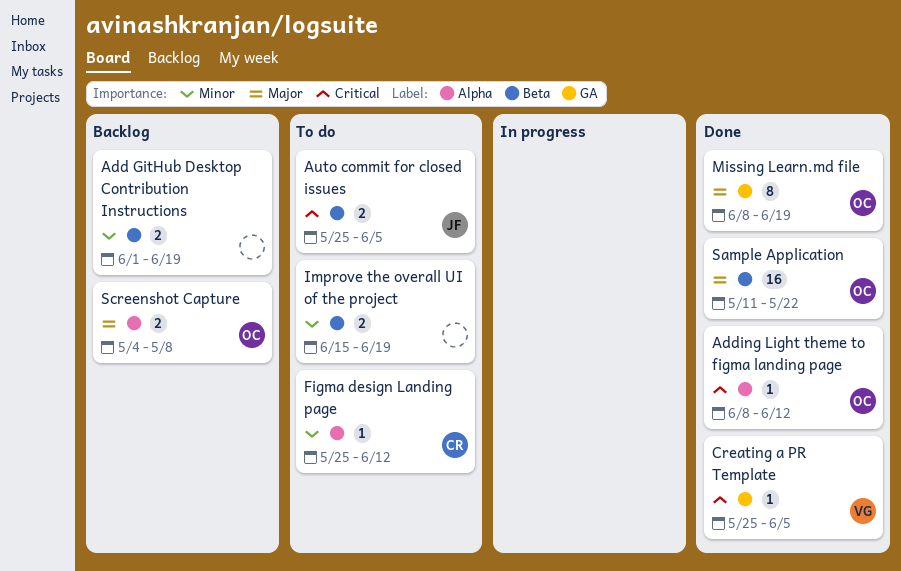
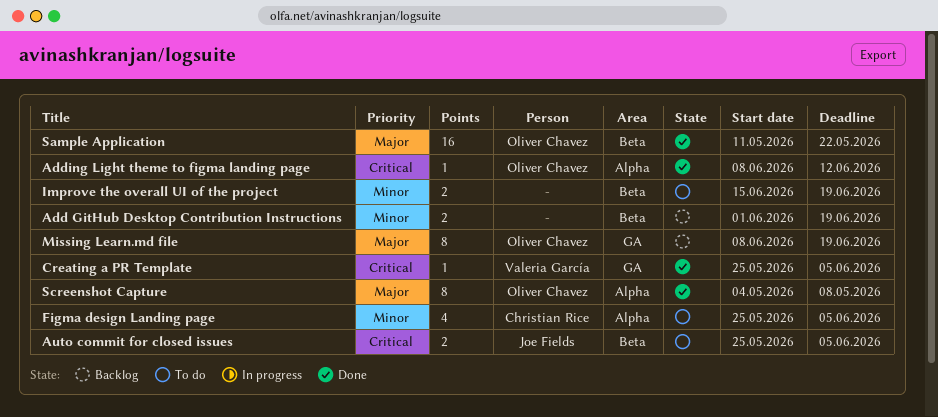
Figma design Landing page, estimate: 1 -> 4
Figma design Landing page, due: Jun 12 -> Jun 5
Missing Learn.md file, status: Done -> Backlog
Screenshot Capture, status: Backlog -> Done
Screenshot Capture, estimate: 2 -> 8

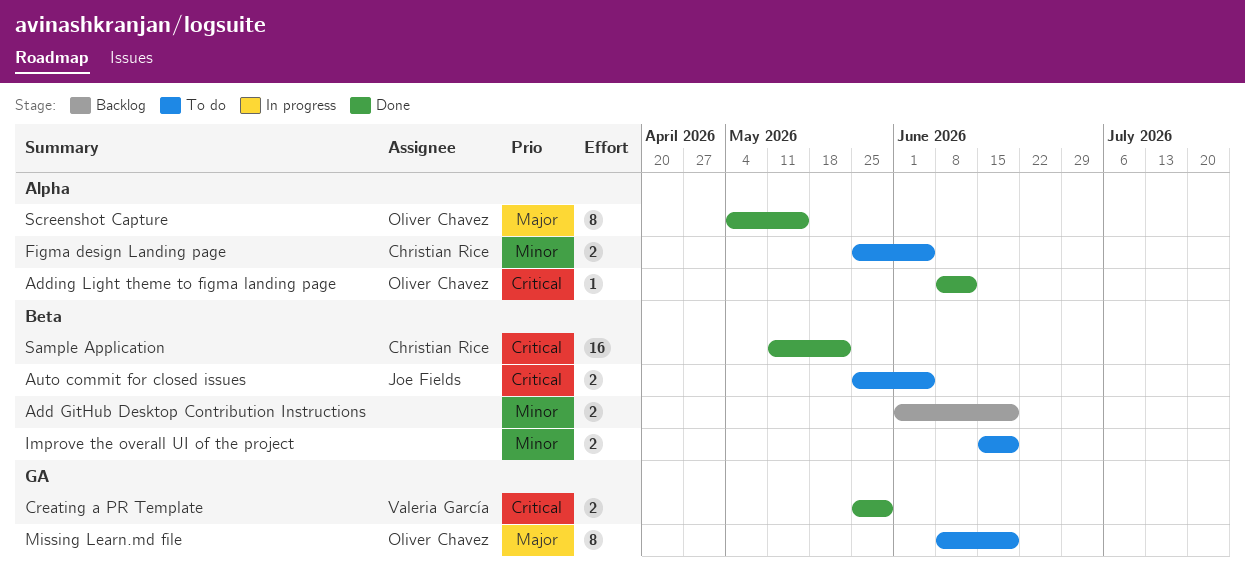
Creating a PR Template, estimate: 1 -> 2
Creating a PR Template, due: Jun 5 -> May 29
Figma design Landing page, estimate: 4 -> 2
Missing Learn.md file, status: Backlog -> To do
Sample Application, owner: Oliver Chavez -> Christian Rice
Sample Application, priority: Major -> Critical
Screenshot Capture, due: May 8 -> May 15

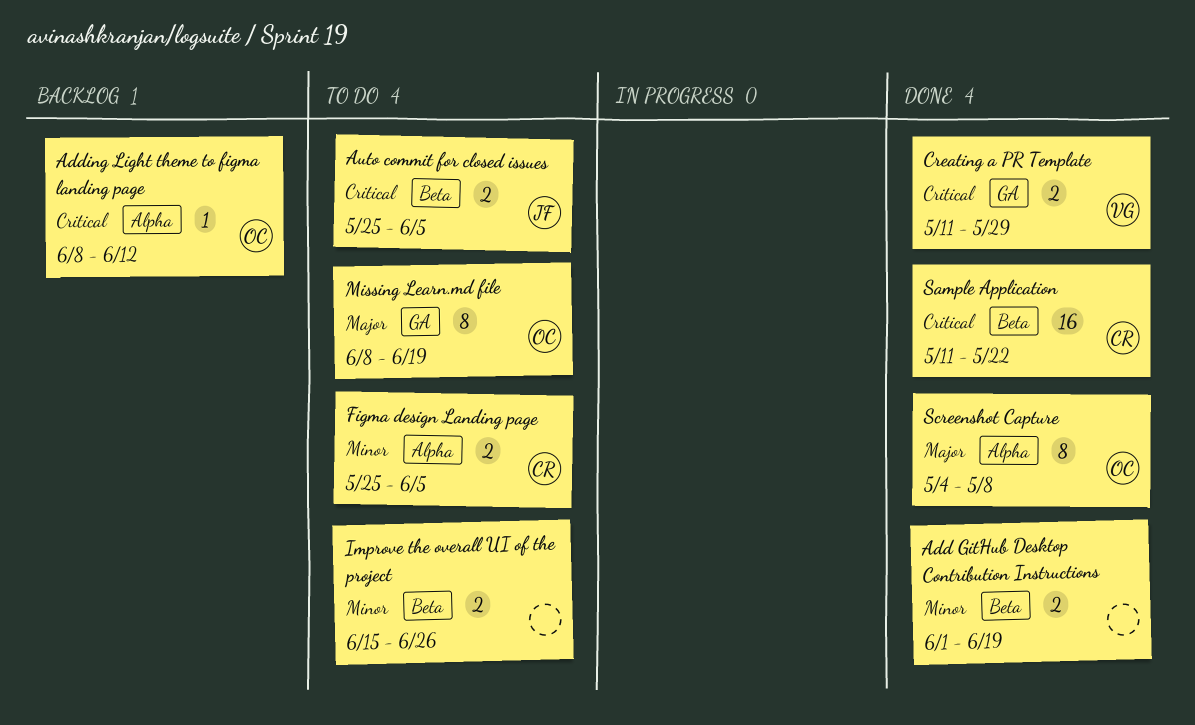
Add GitHub Desktop Contribution Instructions, status: Backlog -> Done
Adding Light theme to figma landing page, status: Done -> Backlog
Creating a PR Template, start: May 25 -> May 11
Improve the overall UI of the project, due: Jun 19 -> Jun 26
Screenshot Capture, due: May 15 -> May 8

